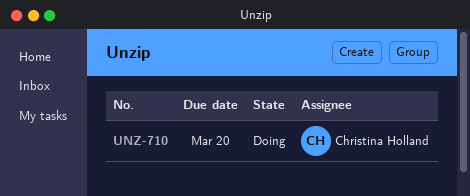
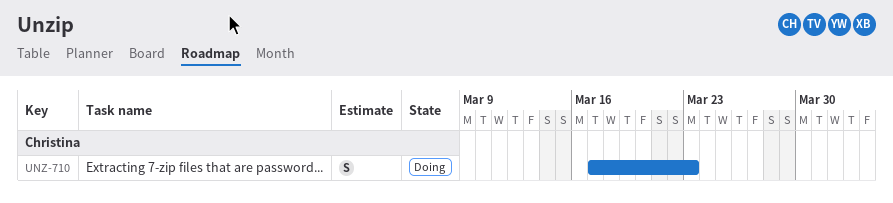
UNZ-710, due: Mar 20 -> Mar 23

